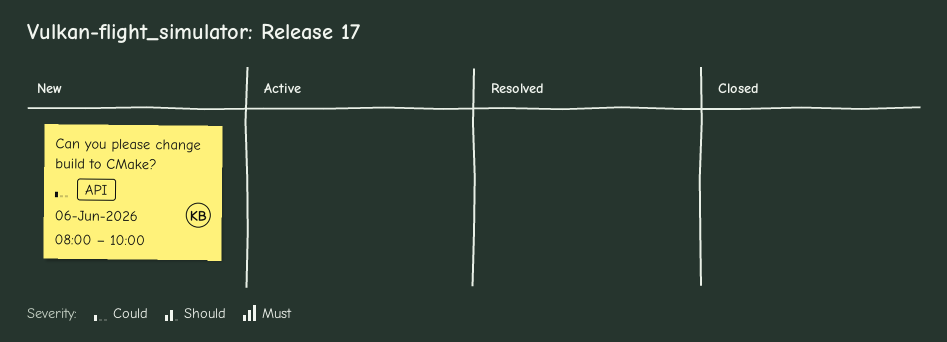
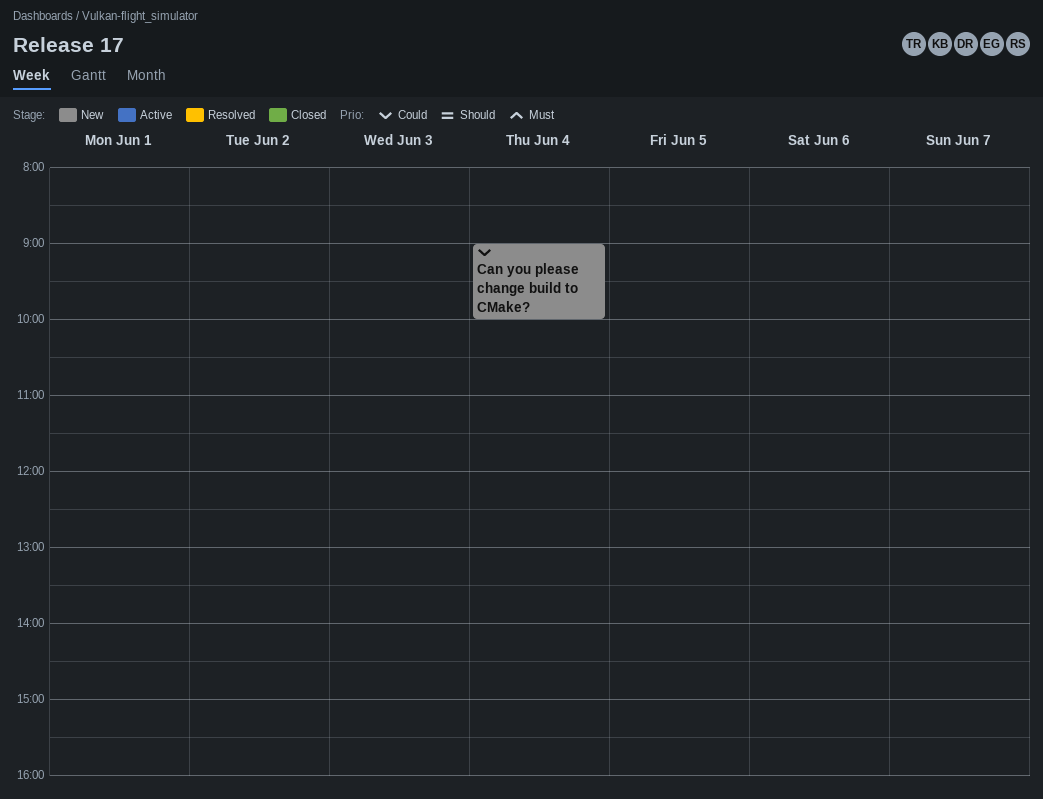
Can you please change build to CMake?, day: Jun 6 -> Jun 4
Can you please change build to CMake?, begins: 08:00 -> 09:00

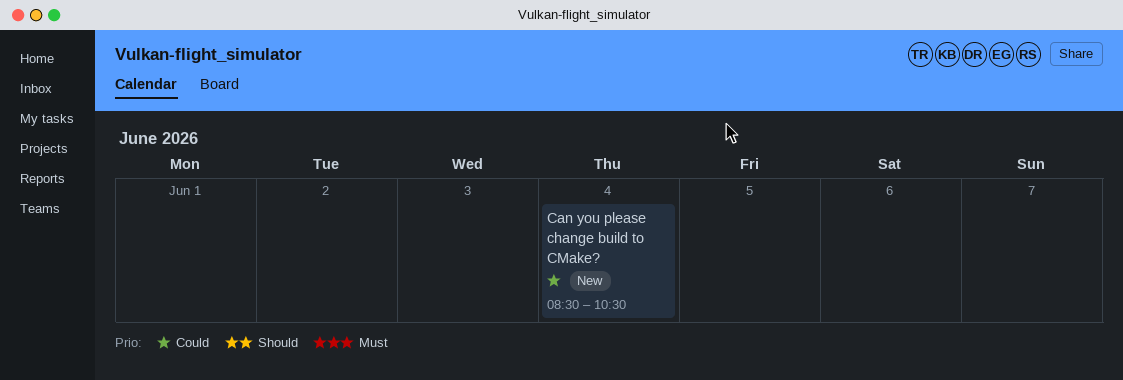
Can you please change build to CMake?, begins: 09:00 -> 08:30
Can you please change build to CMake?, ends: 10:00 -> 10:30

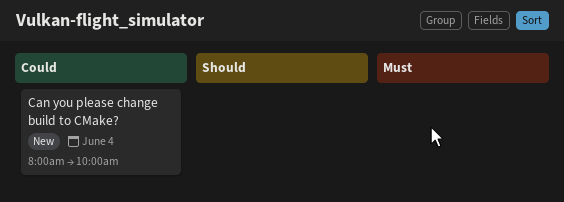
Can you please change build to CMake?, begins: 08:30 -> 08:00
Can you please change build to CMake?, ends: 10:30 -> 10:00

